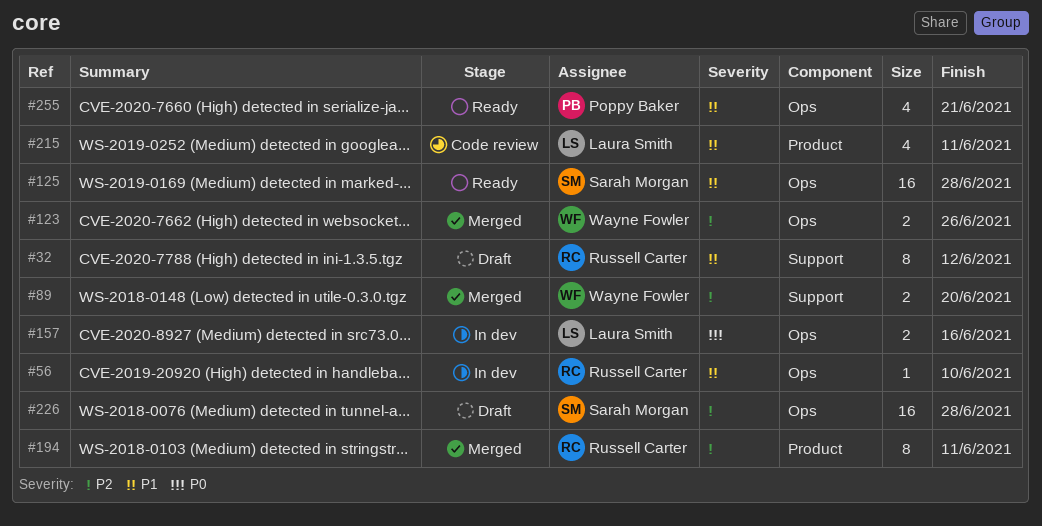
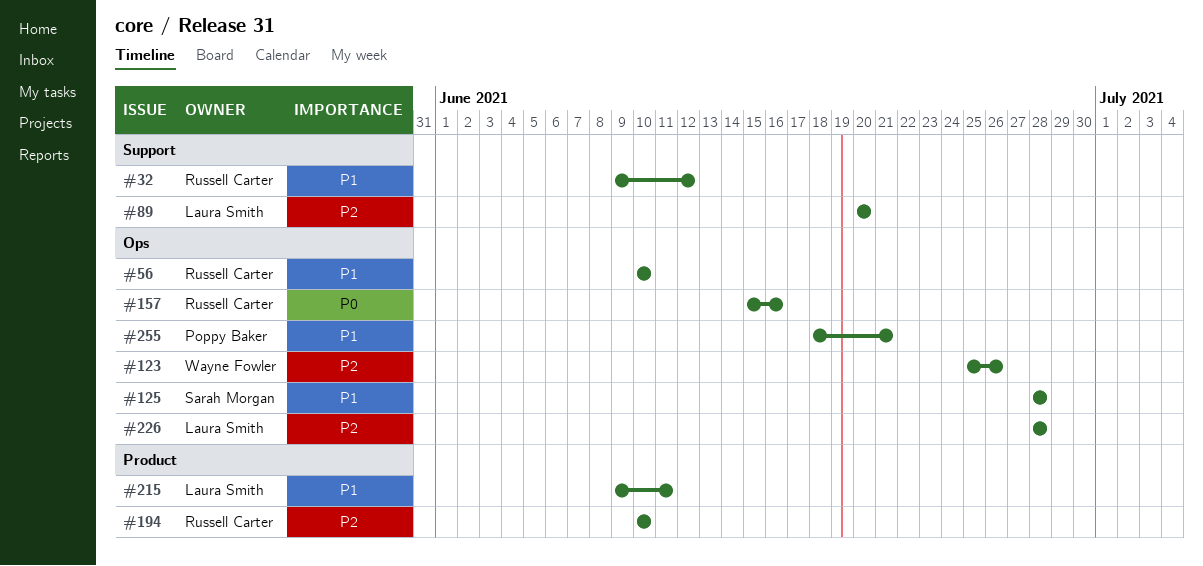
#89, owner: Wayne Fowler -> Laura Smith
#157, owner: Laura Smith -> Russell Carter
#194, due: Jun 11 -> Jun 10
#226, owner: Sarah Morgan -> Laura Smith

